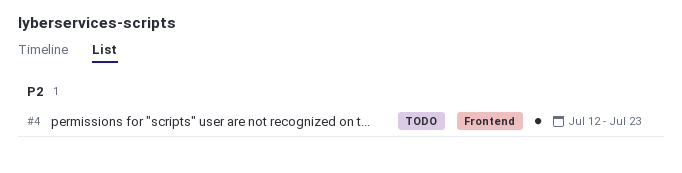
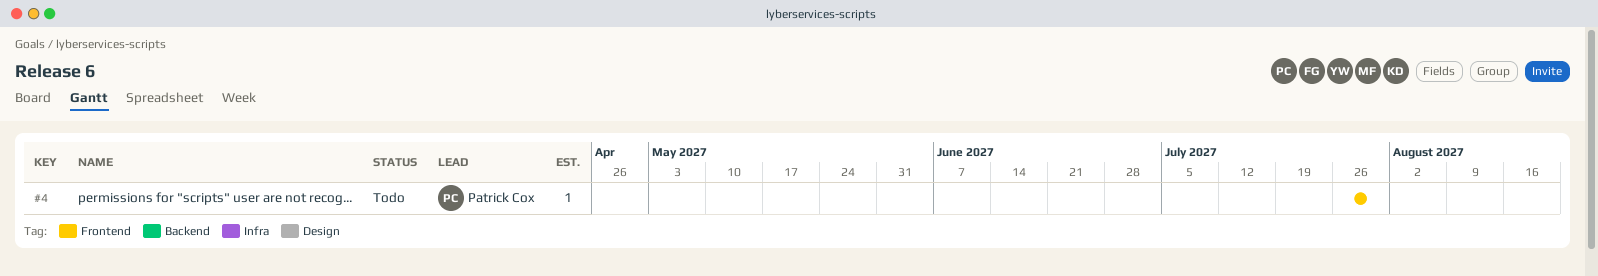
#4, start: Jul 12 -> Jul 26
#4, due: Jul 23 -> Jul 30

